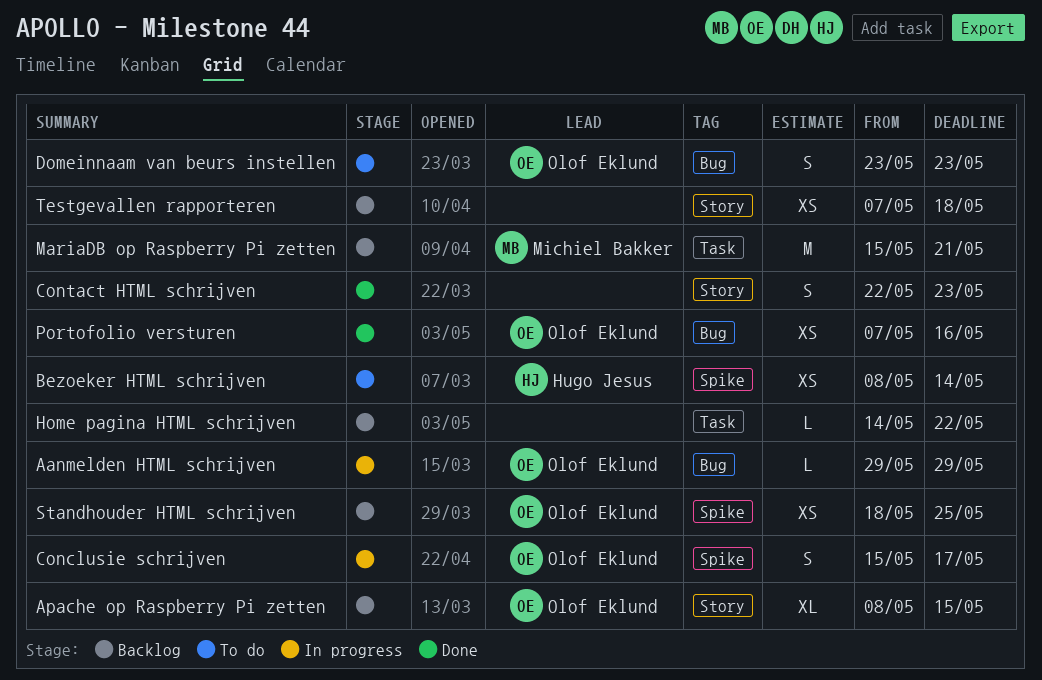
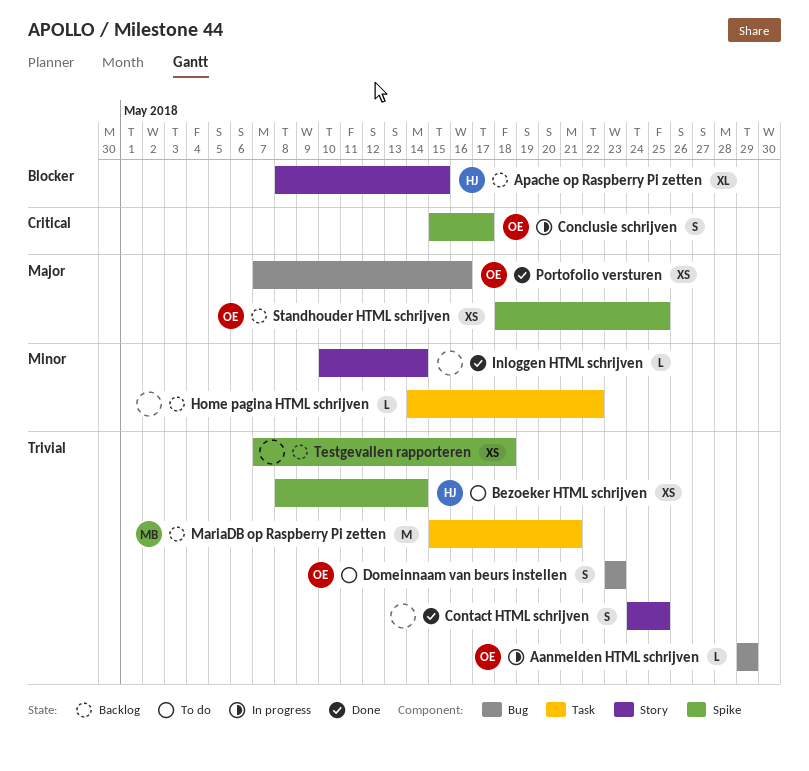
Apache op Raspberry Pi zetten, owner: Olof Eklund -> Hugo Jesus
Contact HTML schrijven, start: May 22 -> May 24
Contact HTML schrijven, due: May 23 -> May 25
Inloggen HTML schrijven: none -> present
Testgevallen rapporteren, label: Story -> Spike

